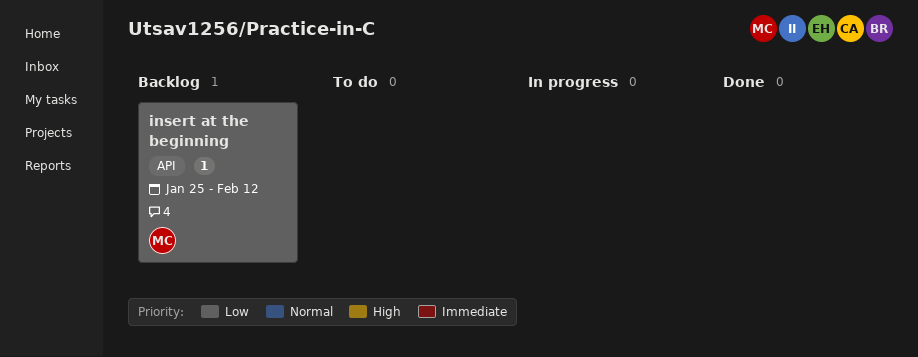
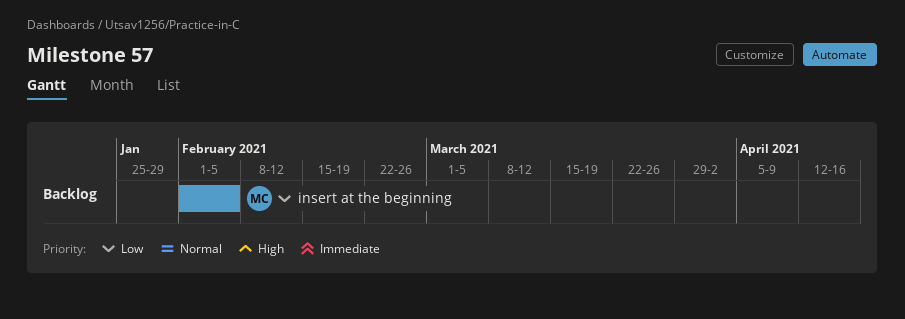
insert at the beginning, start: Jan 25 -> Feb 1
insert at the beginning, due: Feb 12 -> Feb 5

